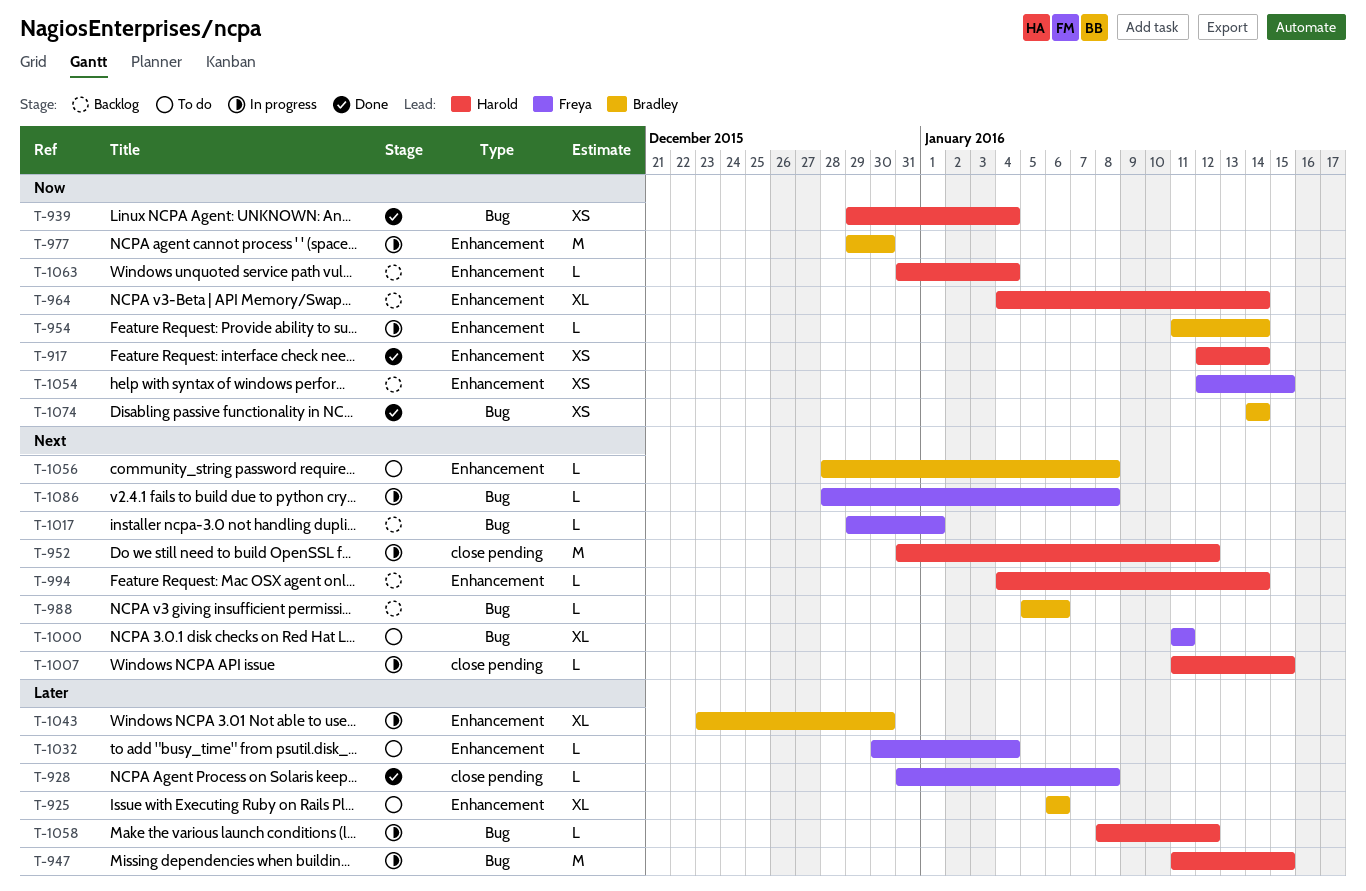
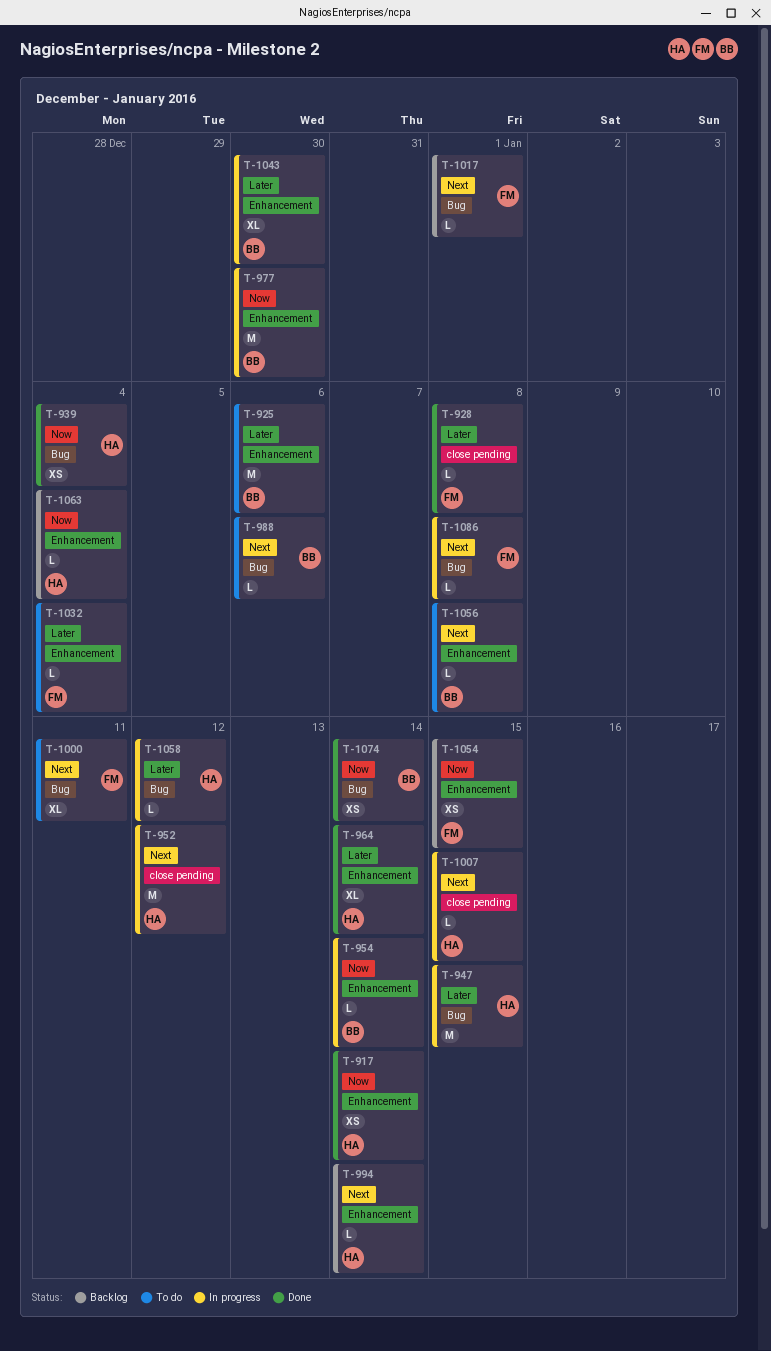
T-925, estimate: XL -> M
T-964, status: Backlog -> Done
T-964, priority: Now -> Later
T-988, status: Backlog -> To do

